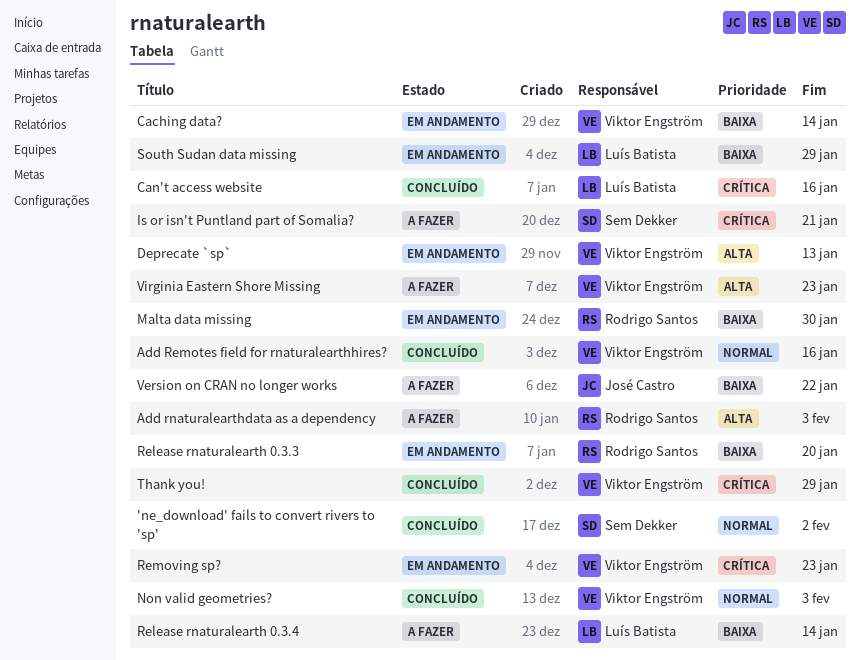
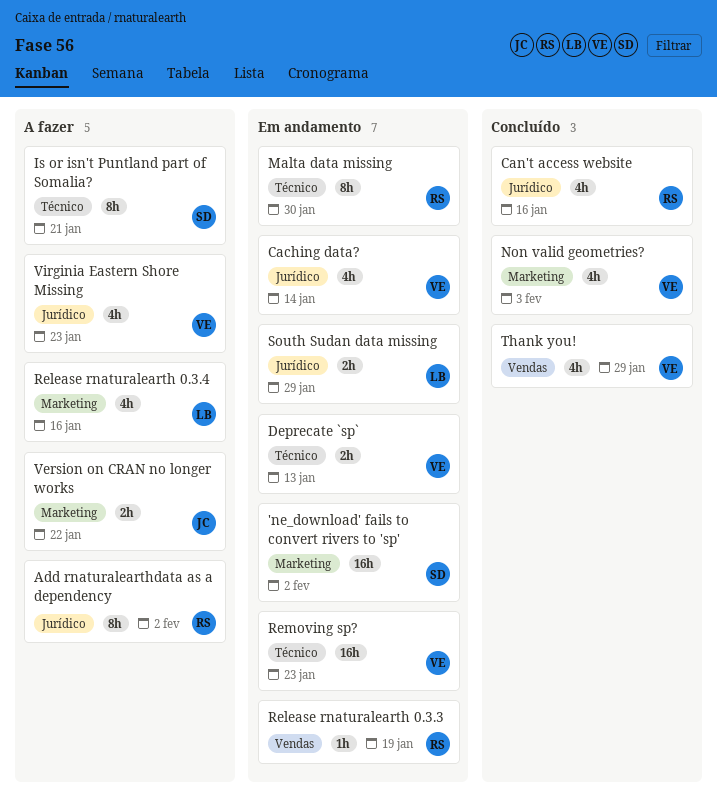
'ne_download' fails to convert rivers to 'sp', status: Concluído -> Em andamento
Add Remotes field for rnaturalearthhires?: present -> none
Add rnaturalearthdata as a dependency, due: Feb 3 -> Feb 2
Can't access website, owner: Luís Batista -> Rodrigo Santos
Release rnaturalearth 0.3.3, due: Jan 20 -> Jan 19
Release rnaturalearth 0.3.4, due: Jan 14 -> Jan 16

